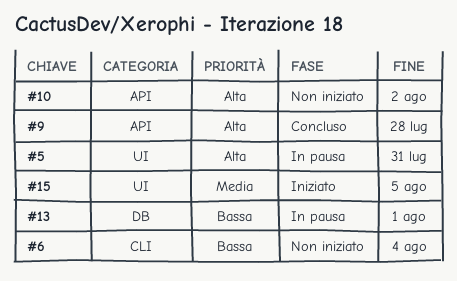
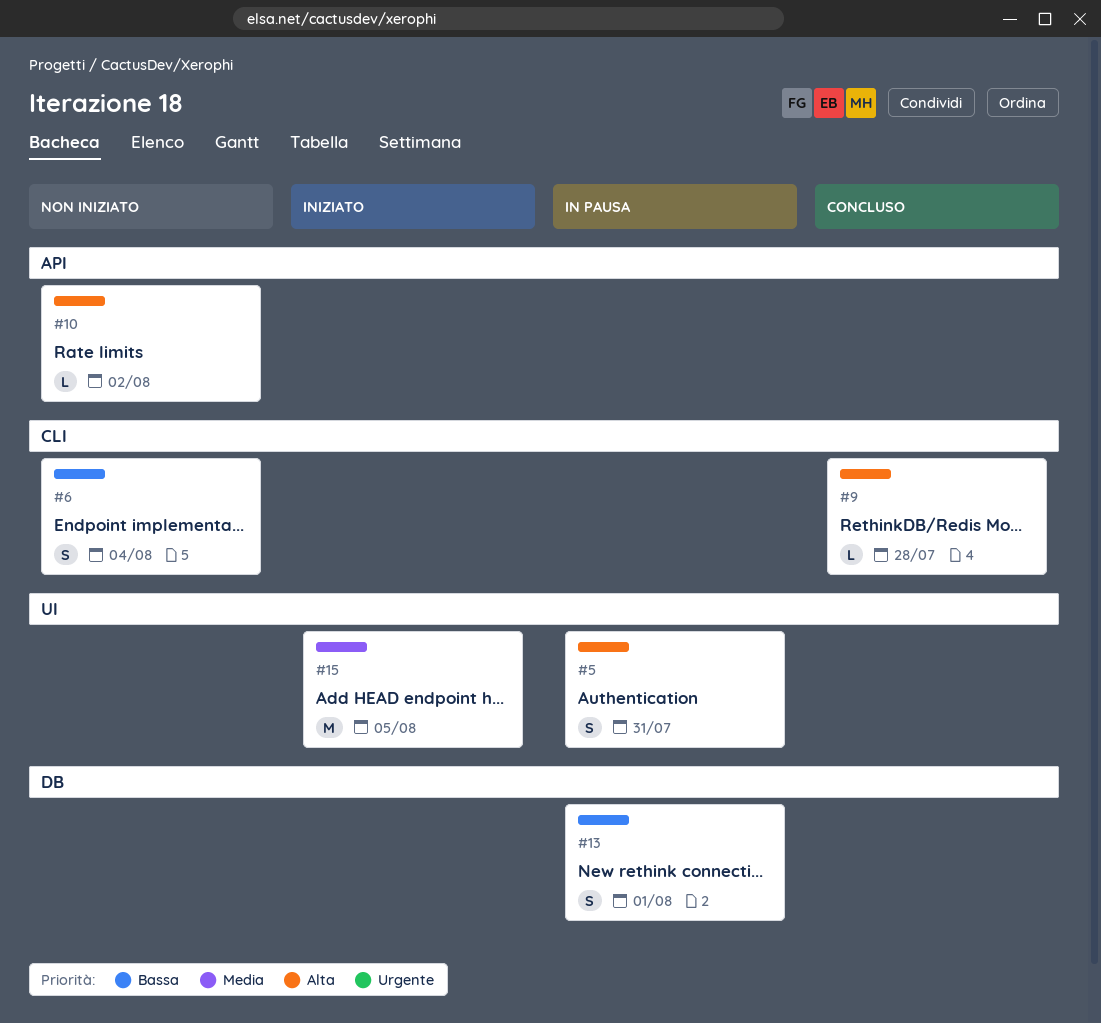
#9, label: API -> CLI

